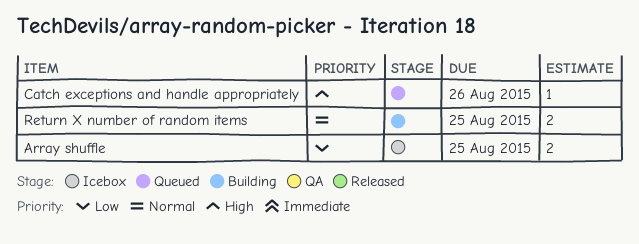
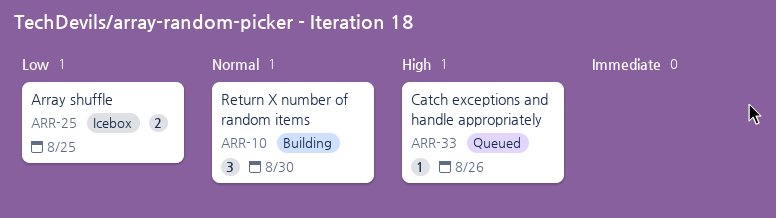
Return X number of random items, estimate: 2 -> 3
Return X number of random items, due: Aug 25 -> Aug 30

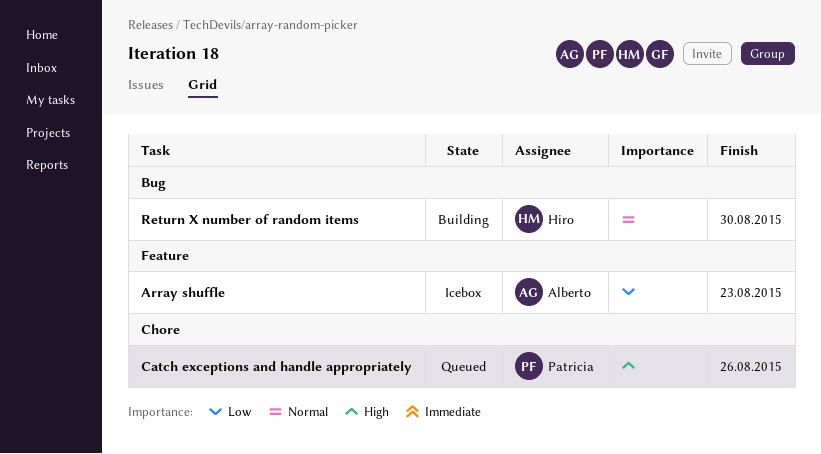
Array shuffle, due: Aug 25 -> Aug 23

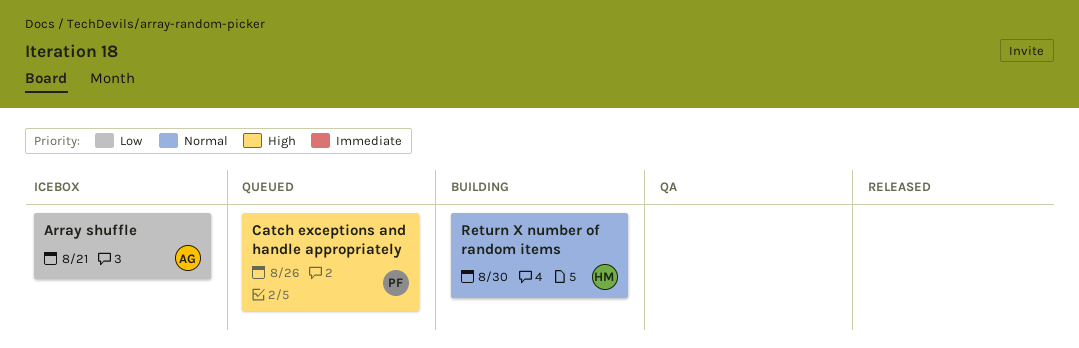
Array shuffle, due: Aug 23 -> Aug 21

